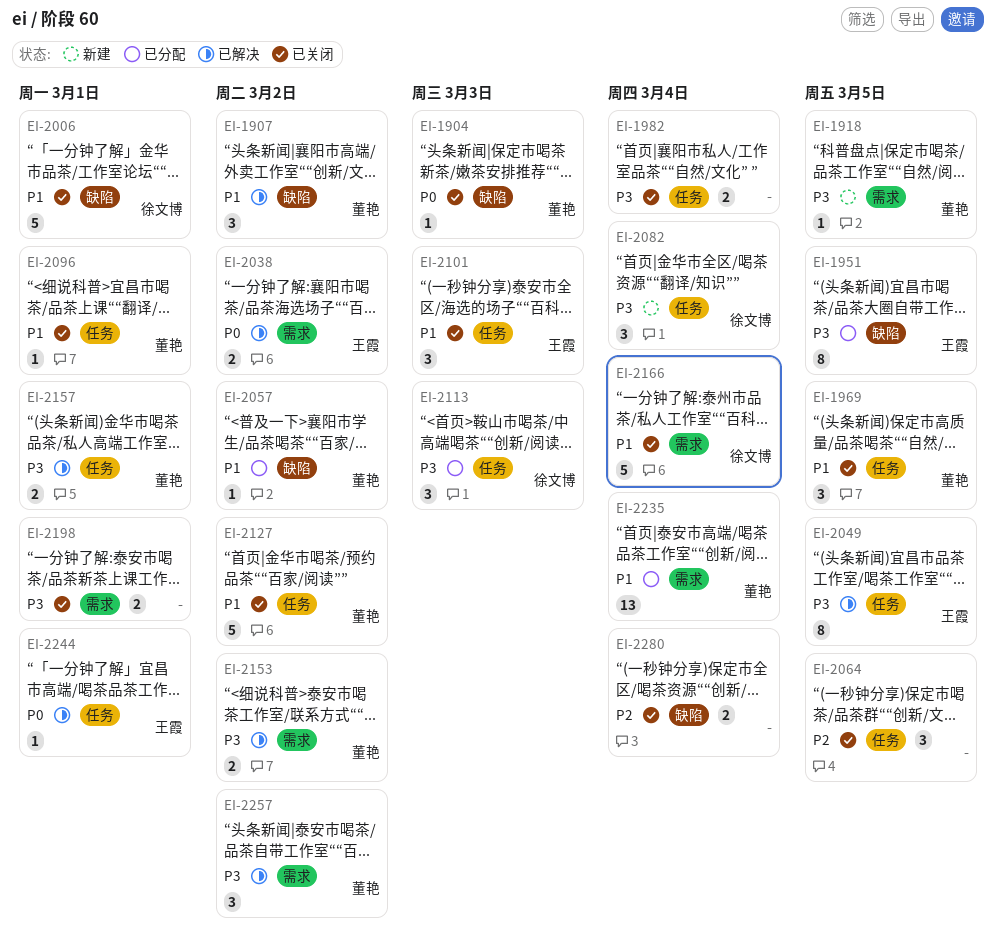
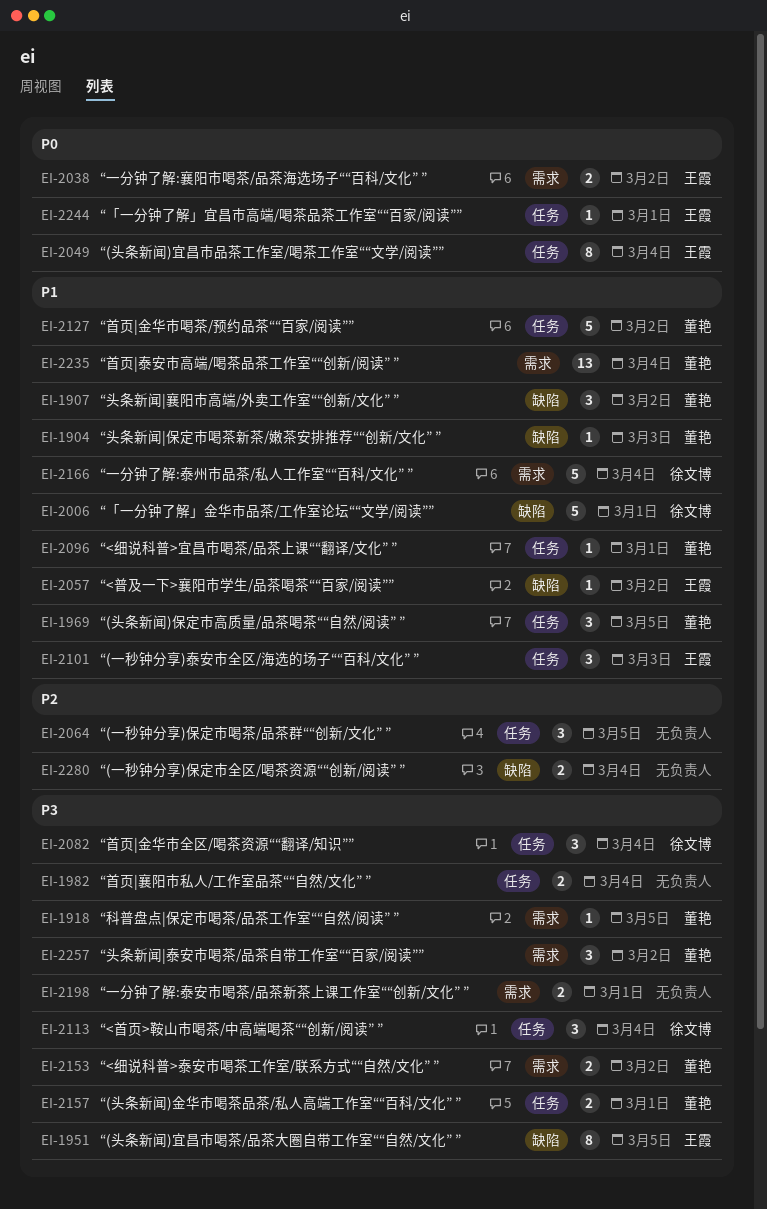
EI-1904, priority: P0 -> P1
EI-2049, priority: P3 -> P0
EI-2049, due: Mar 5 -> Mar 4
EI-2057, owner: 董艳 -> 王霞
EI-2113, due: Mar 3 -> Mar 4

